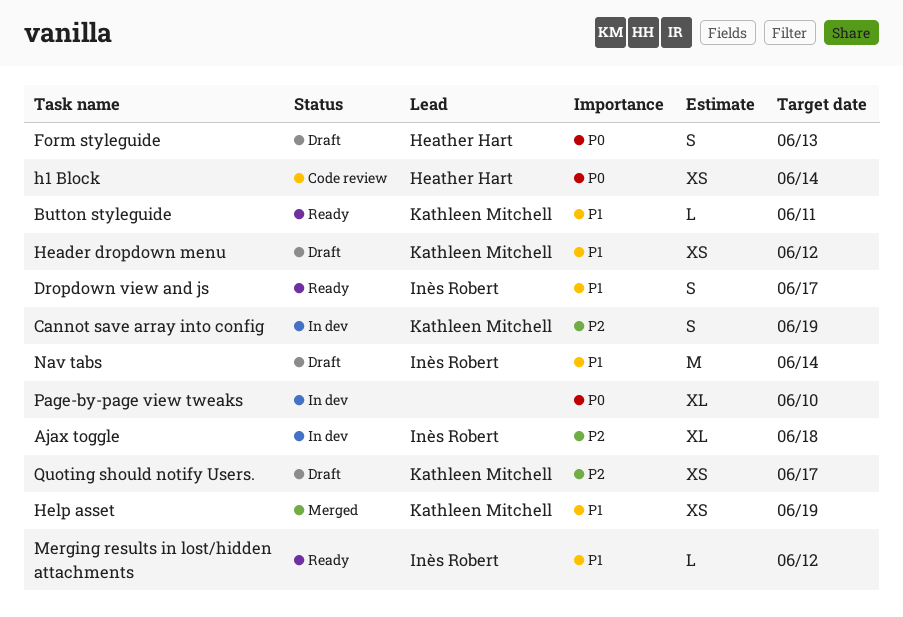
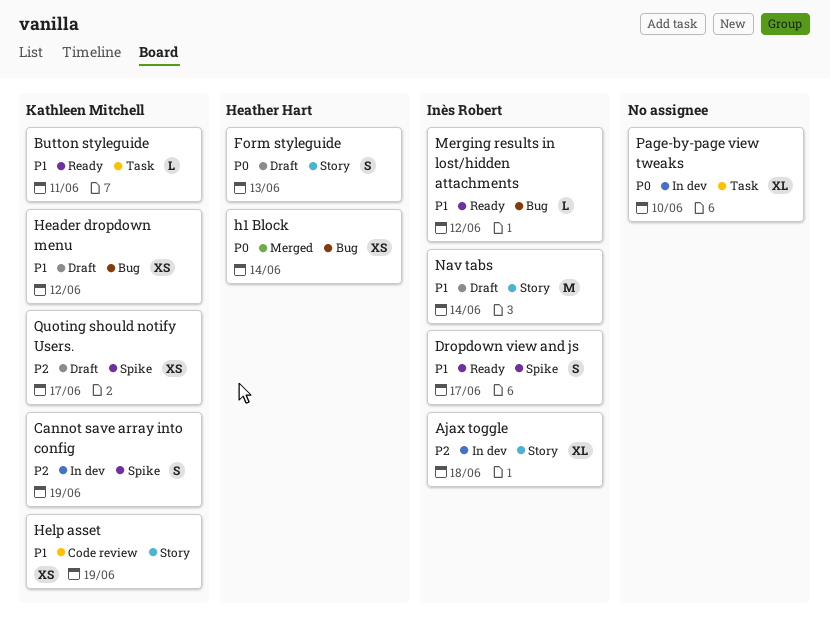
h1 Block, status: Code review -> Merged
Help asset, status: Merged -> Code review

